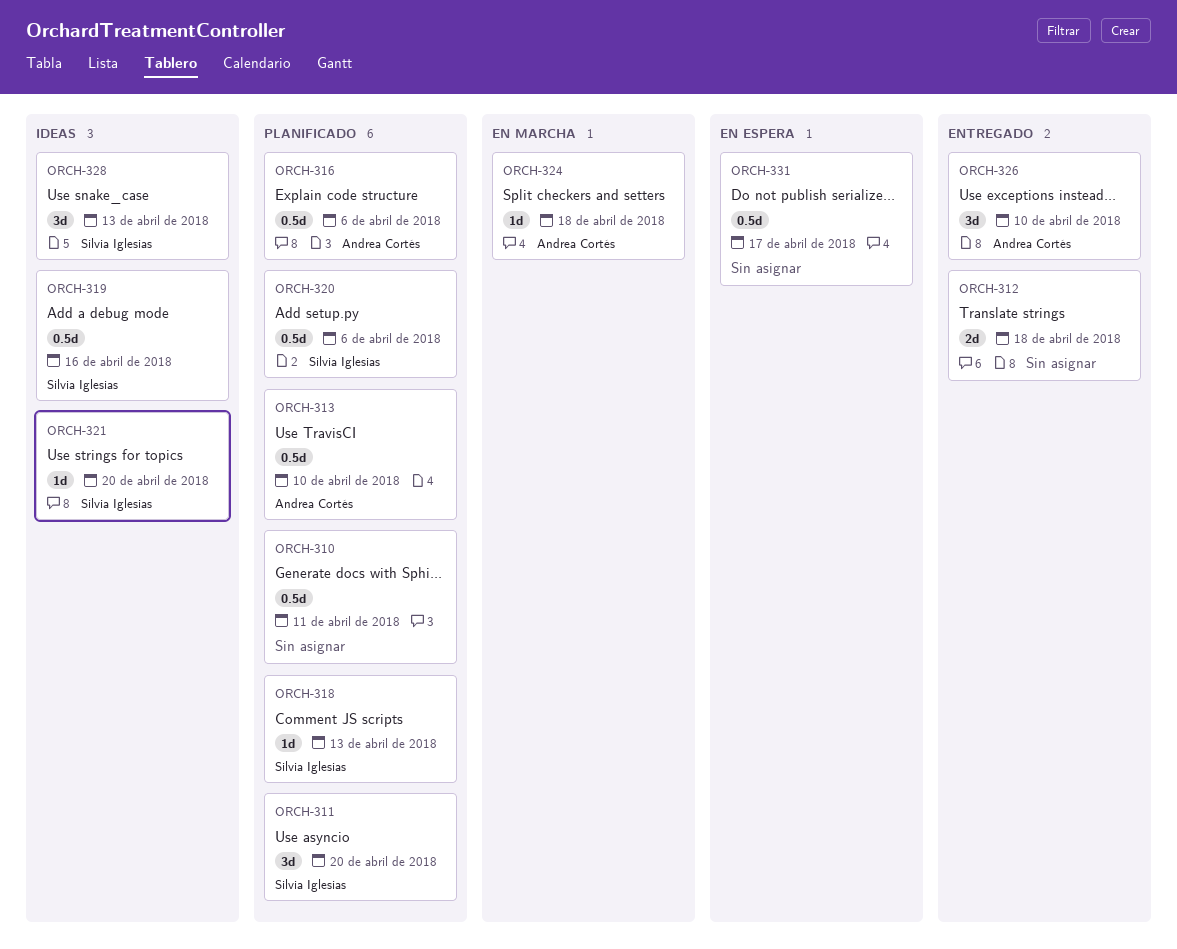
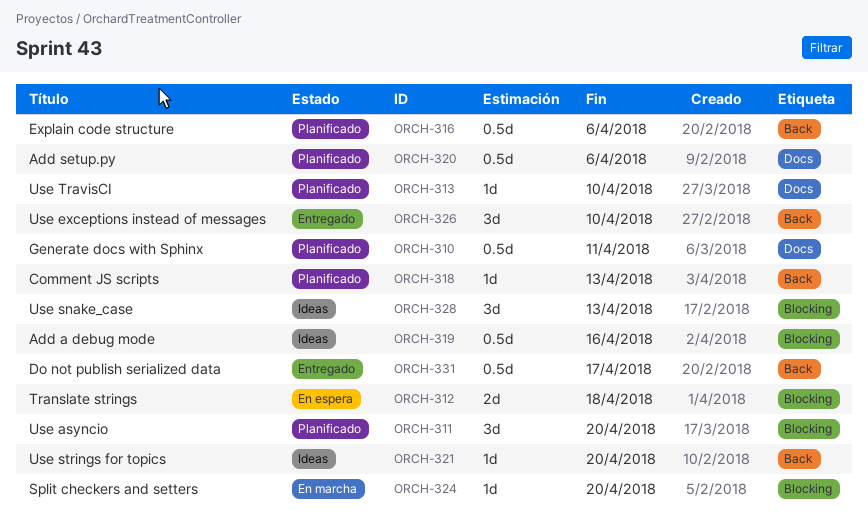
ORCH-312, status: Entregado -> En espera
ORCH-313, estimate: 0.5d -> 1d
ORCH-324, due: Apr 18 -> Apr 20
ORCH-331, status: En espera -> Entregado

